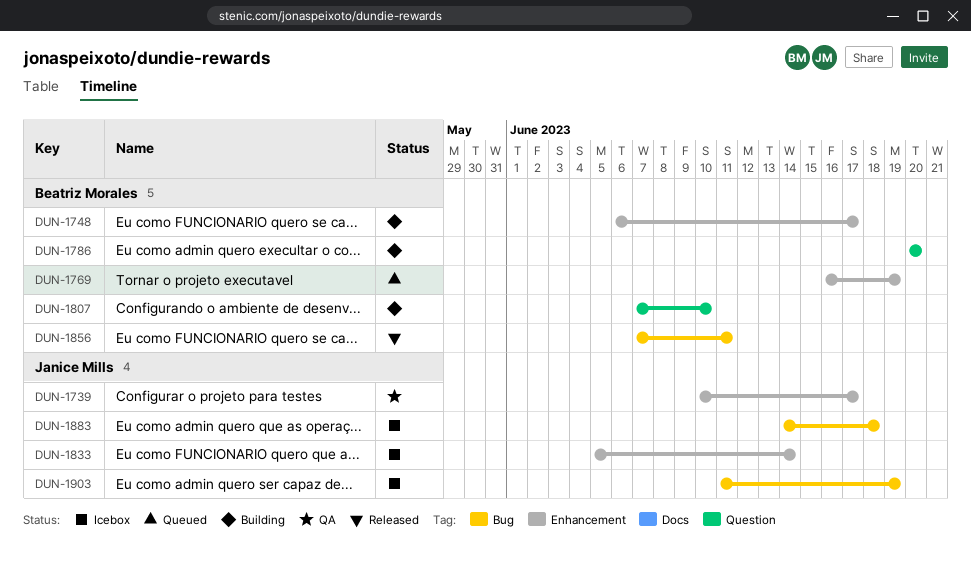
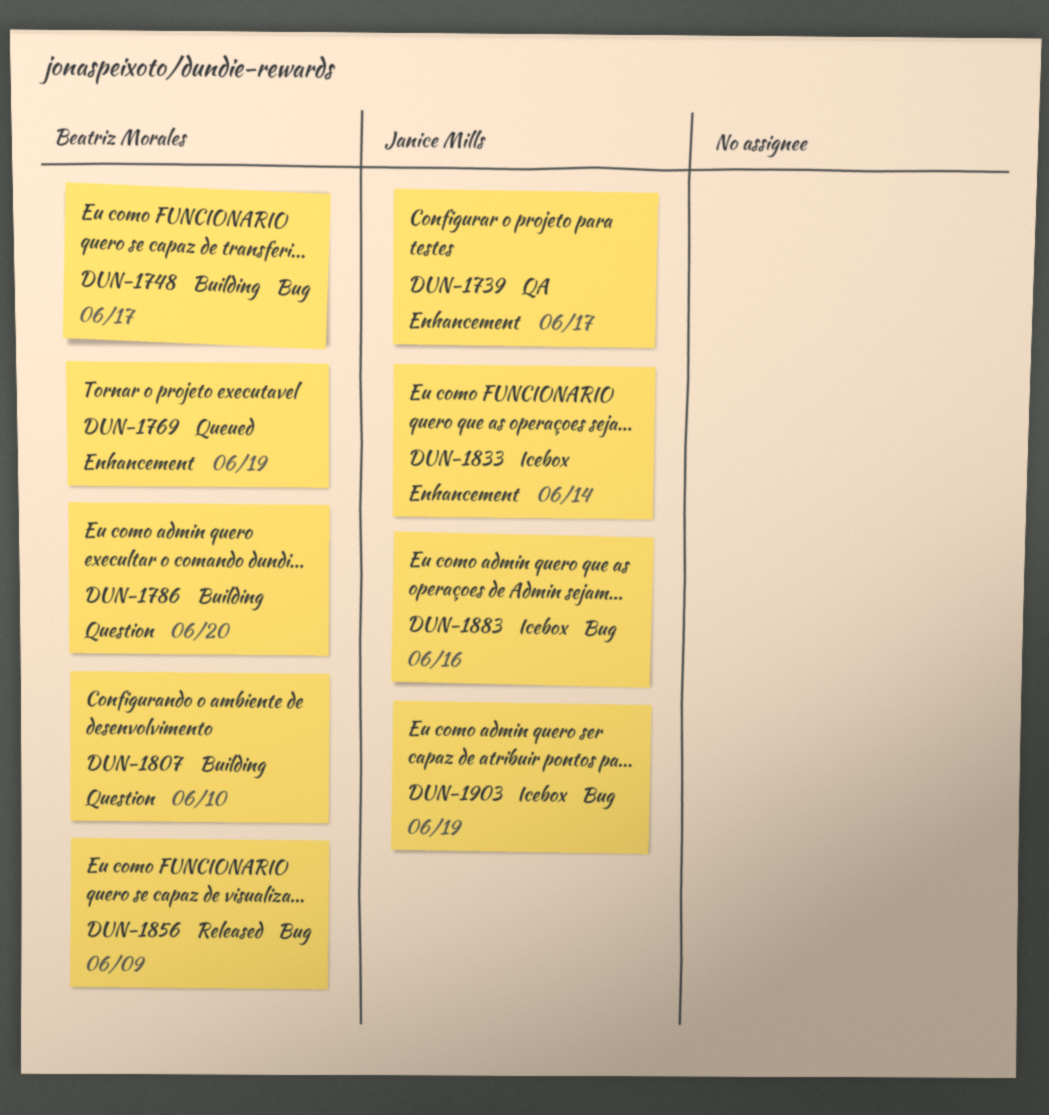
DUN-1748, label: Enhancement -> Bug
DUN-1856, due: Jun 11 -> Jun 9
DUN-1883, due: Jun 18 -> Jun 16

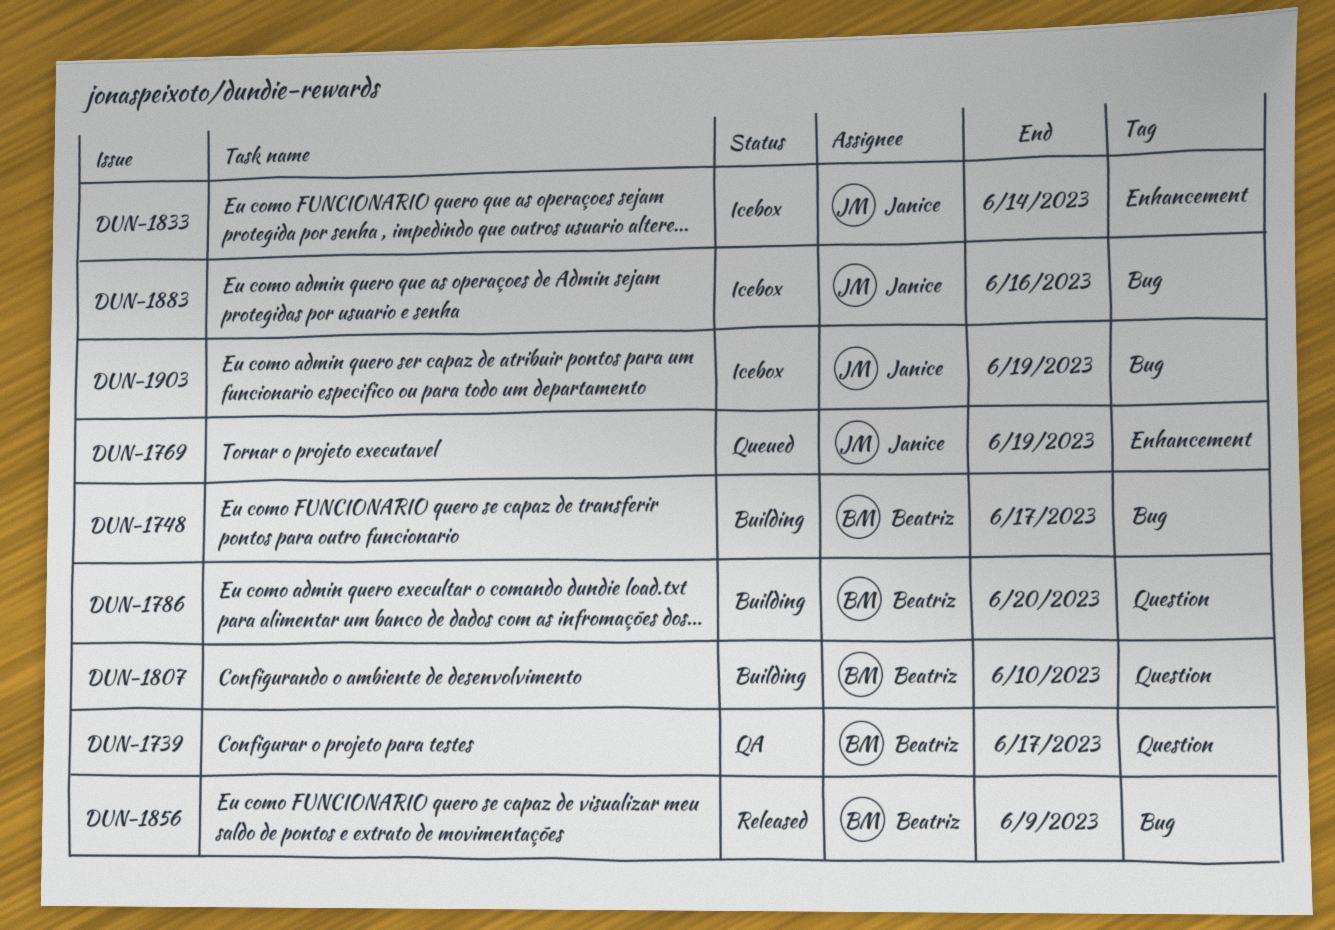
DUN-1739, owner: Janice Mills -> Beatriz Morales
DUN-1739, label: Enhancement -> Question
DUN-1769, owner: Beatriz Morales -> Janice Mills

